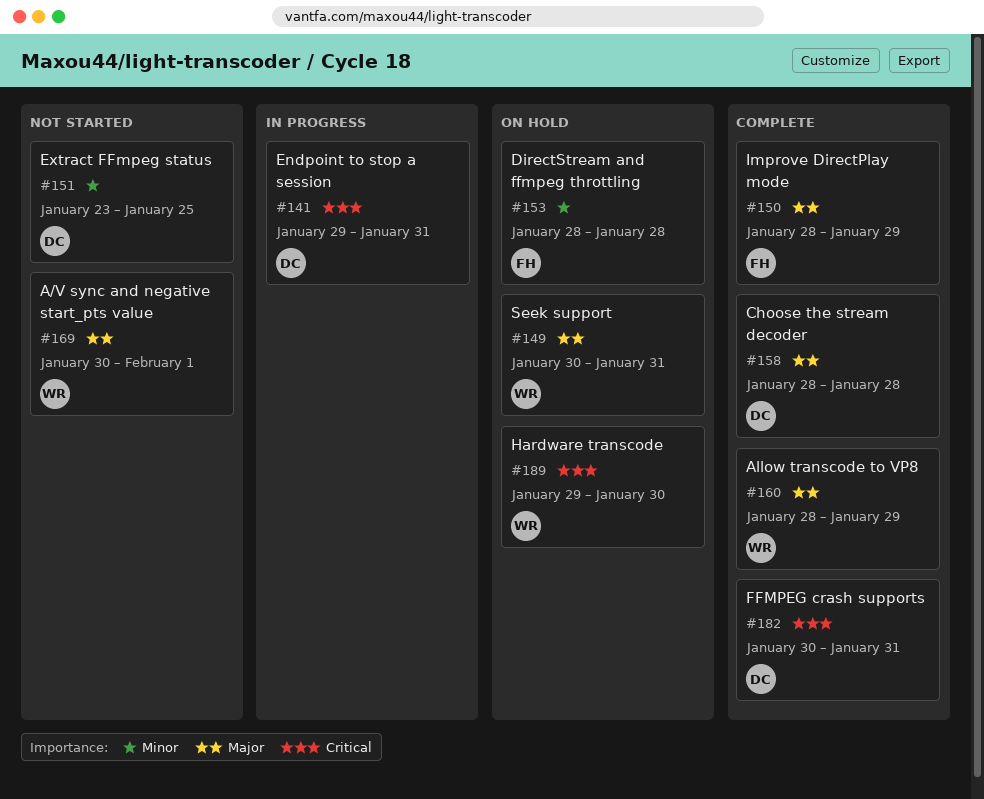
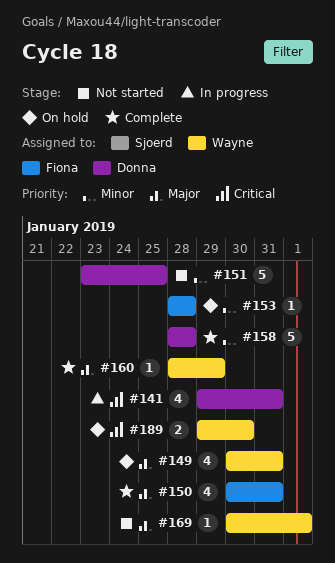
#150, start: Jan 28 -> Jan 30
#150, due: Jan 29 -> Jan 31
#158, priority: Major -> Minor
#182: present -> none

